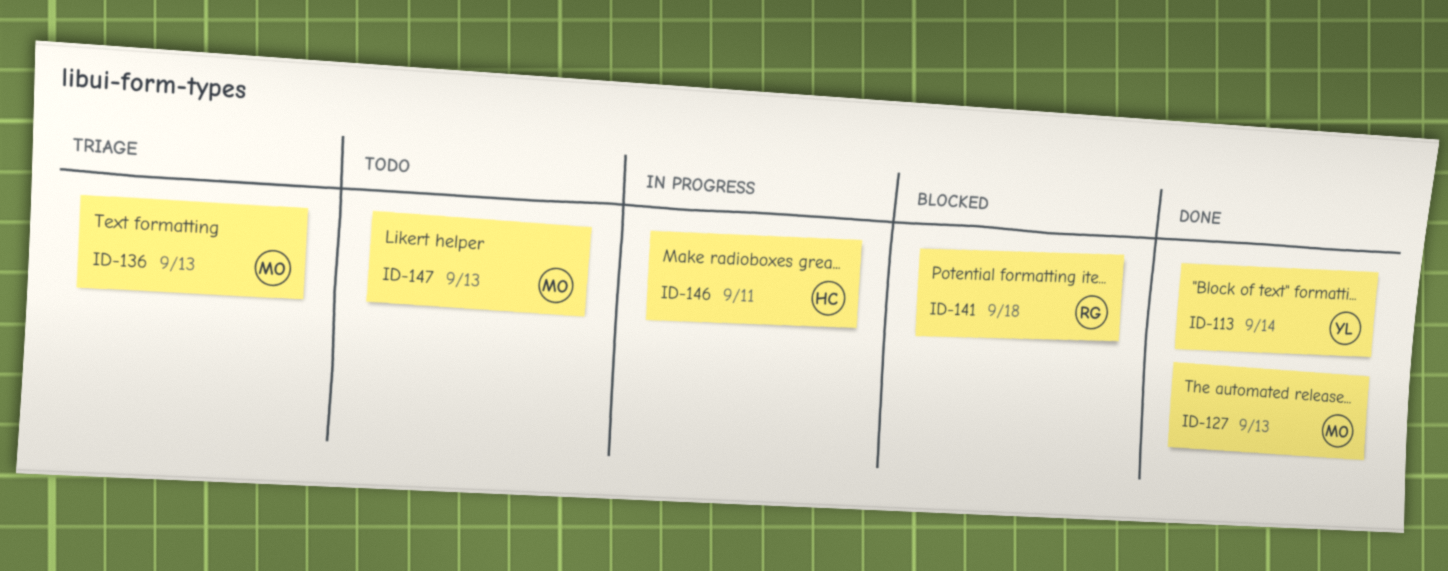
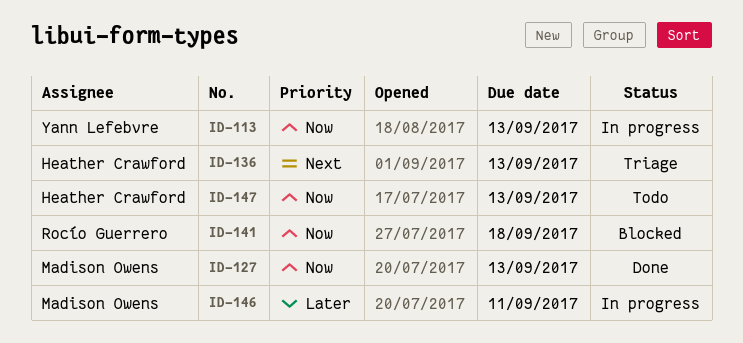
ID-113, status: Done -> In progress
ID-113, due: Sep 14 -> Sep 13
ID-136, owner: Madison Owens -> Heather Crawford
ID-146, owner: Heather Crawford -> Madison Owens
ID-147, owner: Madison Owens -> Heather Crawford

